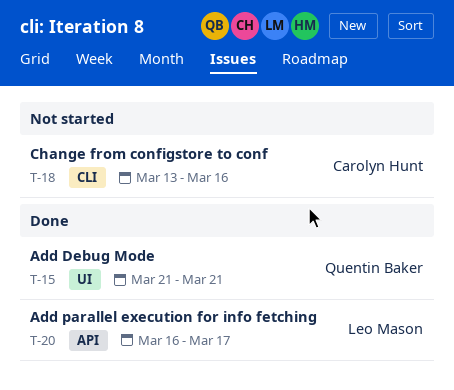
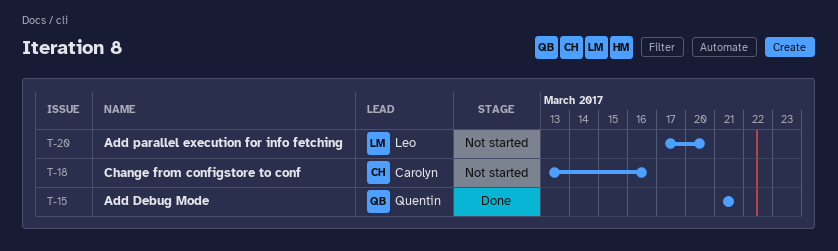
T-20, status: Done -> Not started
T-20, start: Mar 16 -> Mar 17
T-20, due: Mar 17 -> Mar 20

